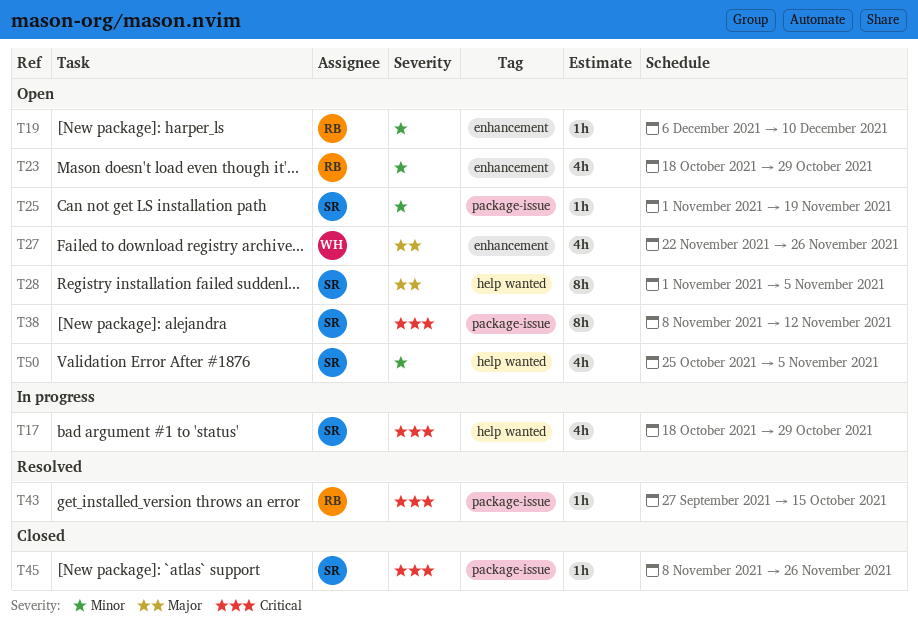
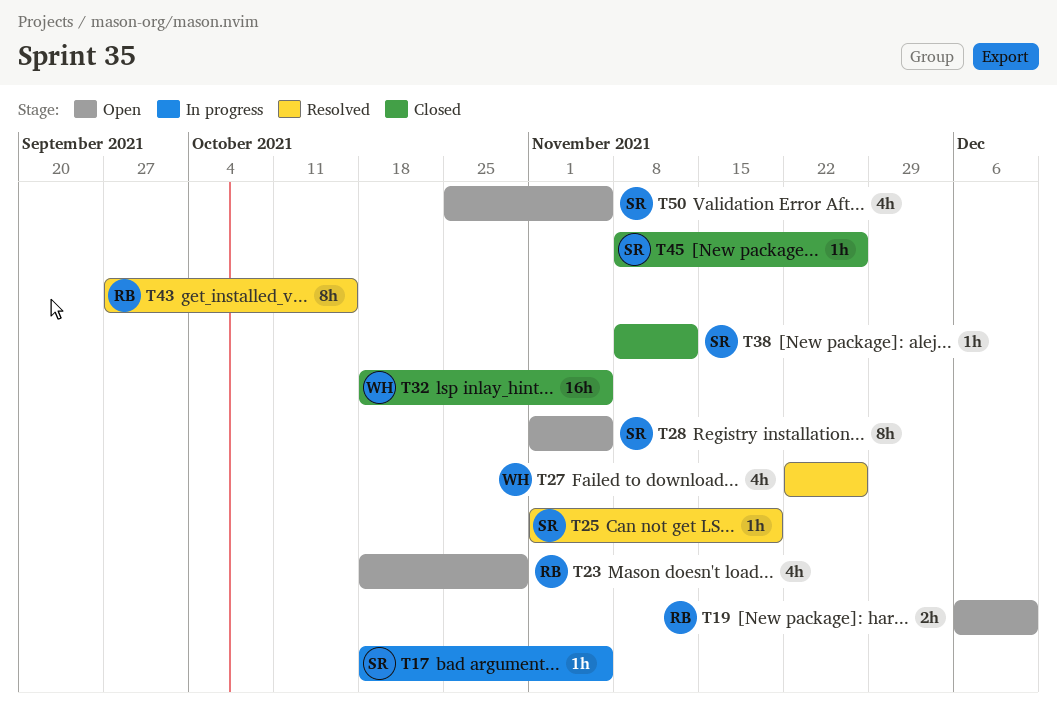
T17, estimate: 4h -> 1h
T17, due: Oct 29 -> Nov 5
T19, estimate: 1h -> 2h
T25, status: Open -> Resolved
T27, status: Open -> Resolved
T32: none -> present
T38, status: Open -> Closed
T38, estimate: 8h -> 1h
T43, estimate: 1h -> 8h

